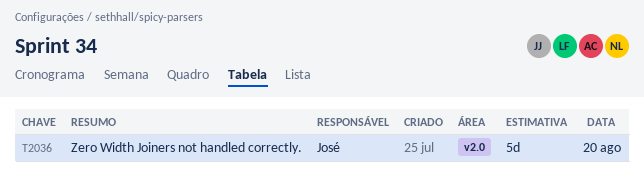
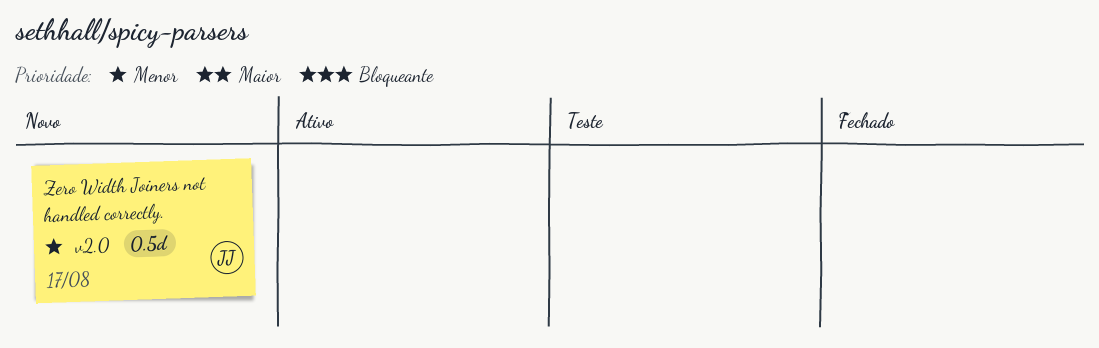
Zero Width Joiners not handled correctly., estimate: 5d -> 0.5d
Zero Width Joiners not handled correctly., day: Aug 20 -> Aug 17

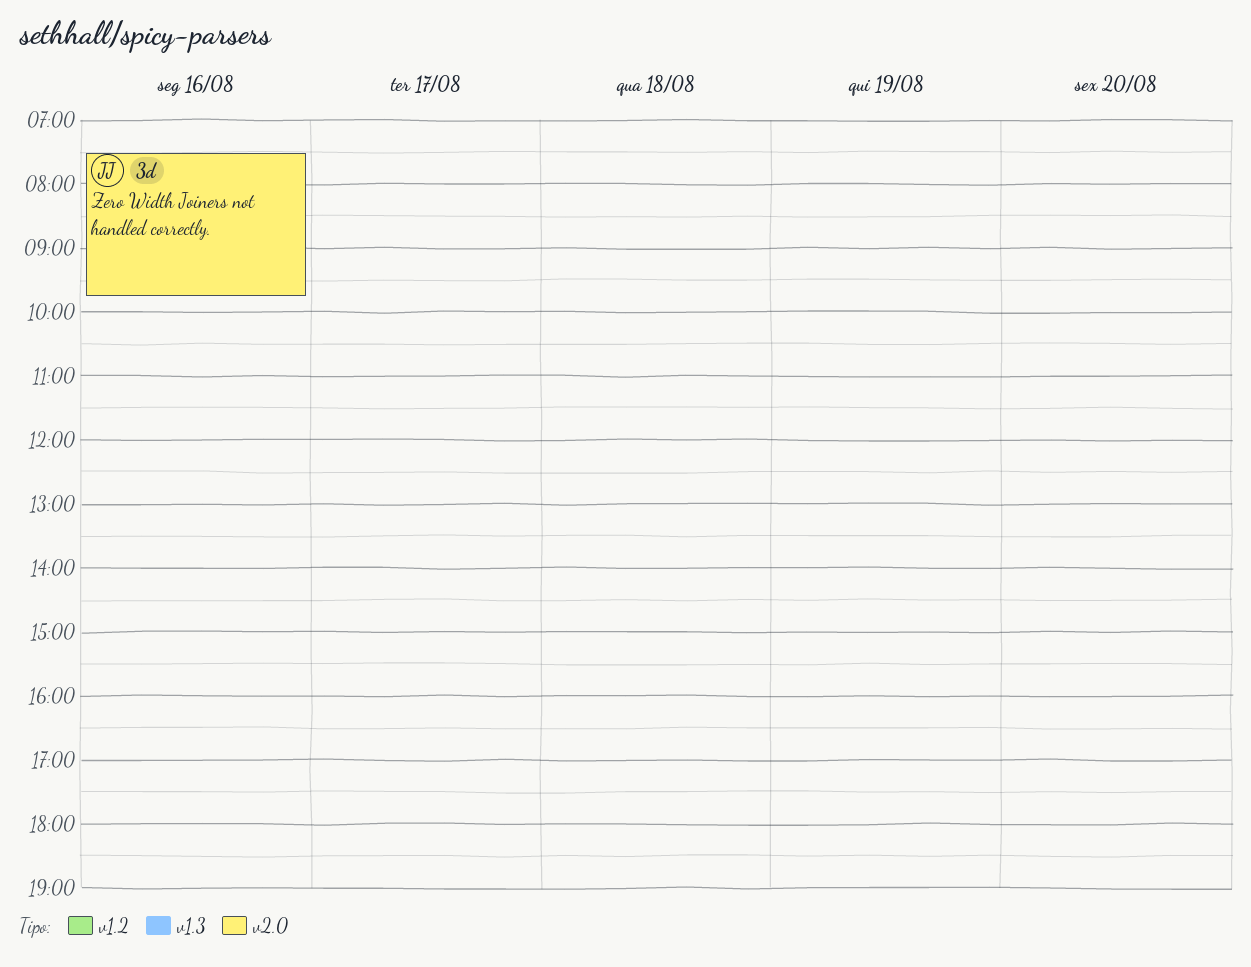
Zero Width Joiners not handled correctly., estimate: 0.5d -> 3d
Zero Width Joiners not handled correctly., day: Aug 17 -> Aug 16

